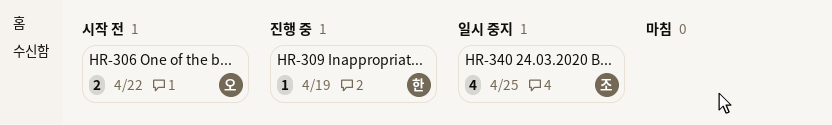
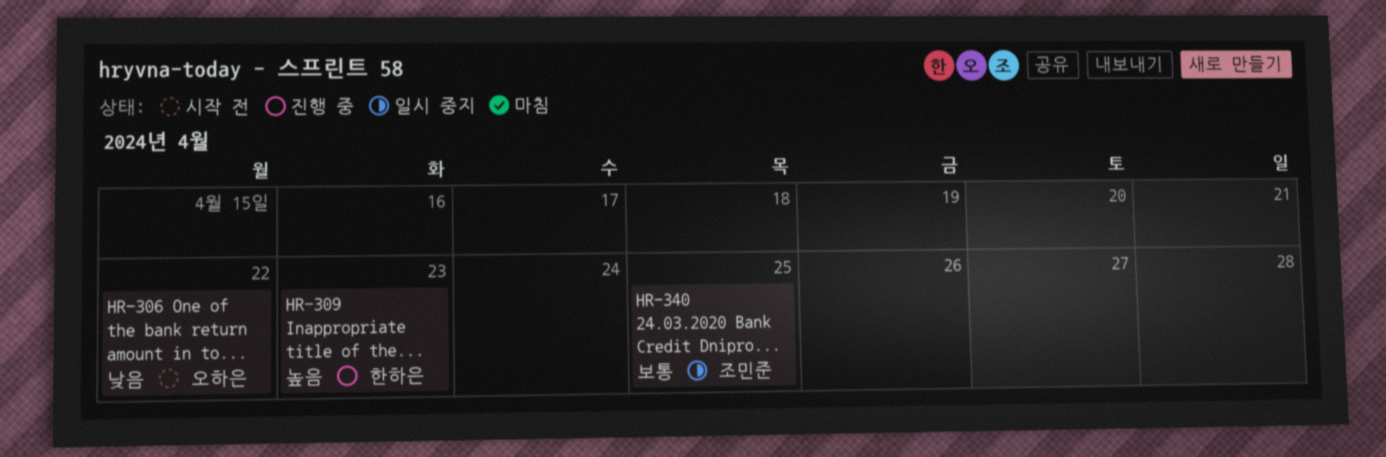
HR-309, due: Apr 19 -> Apr 23

